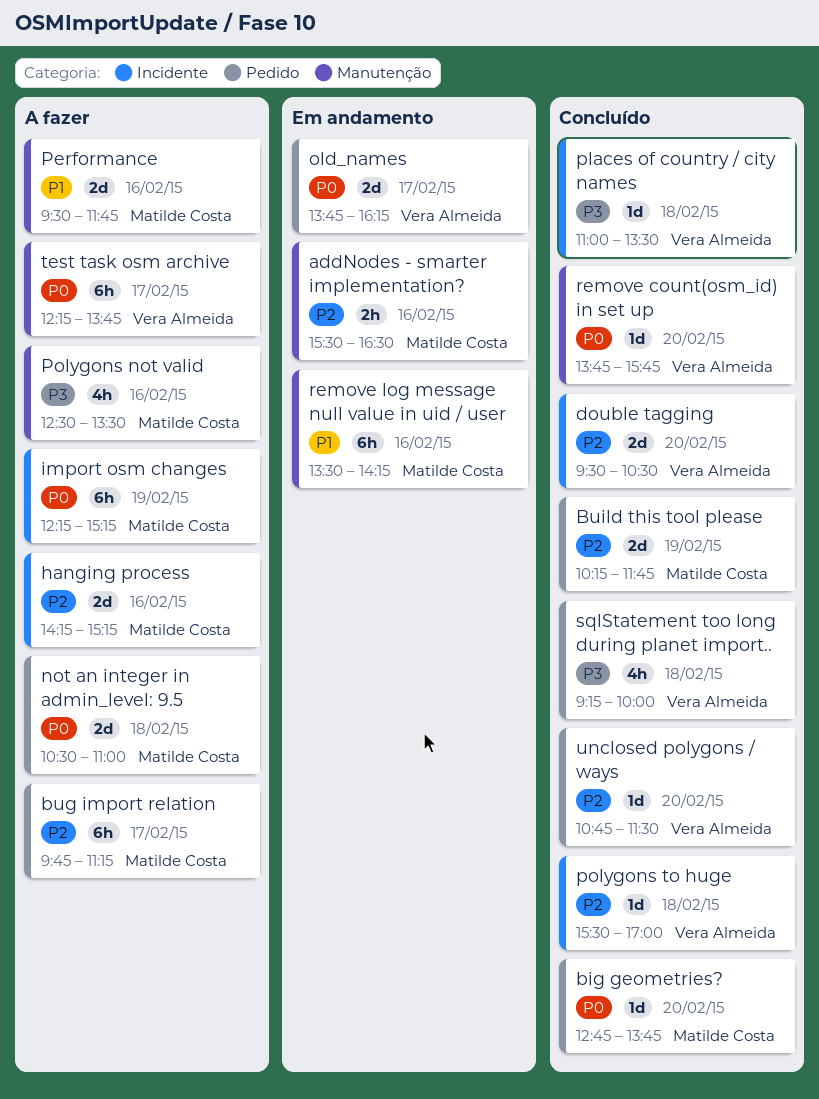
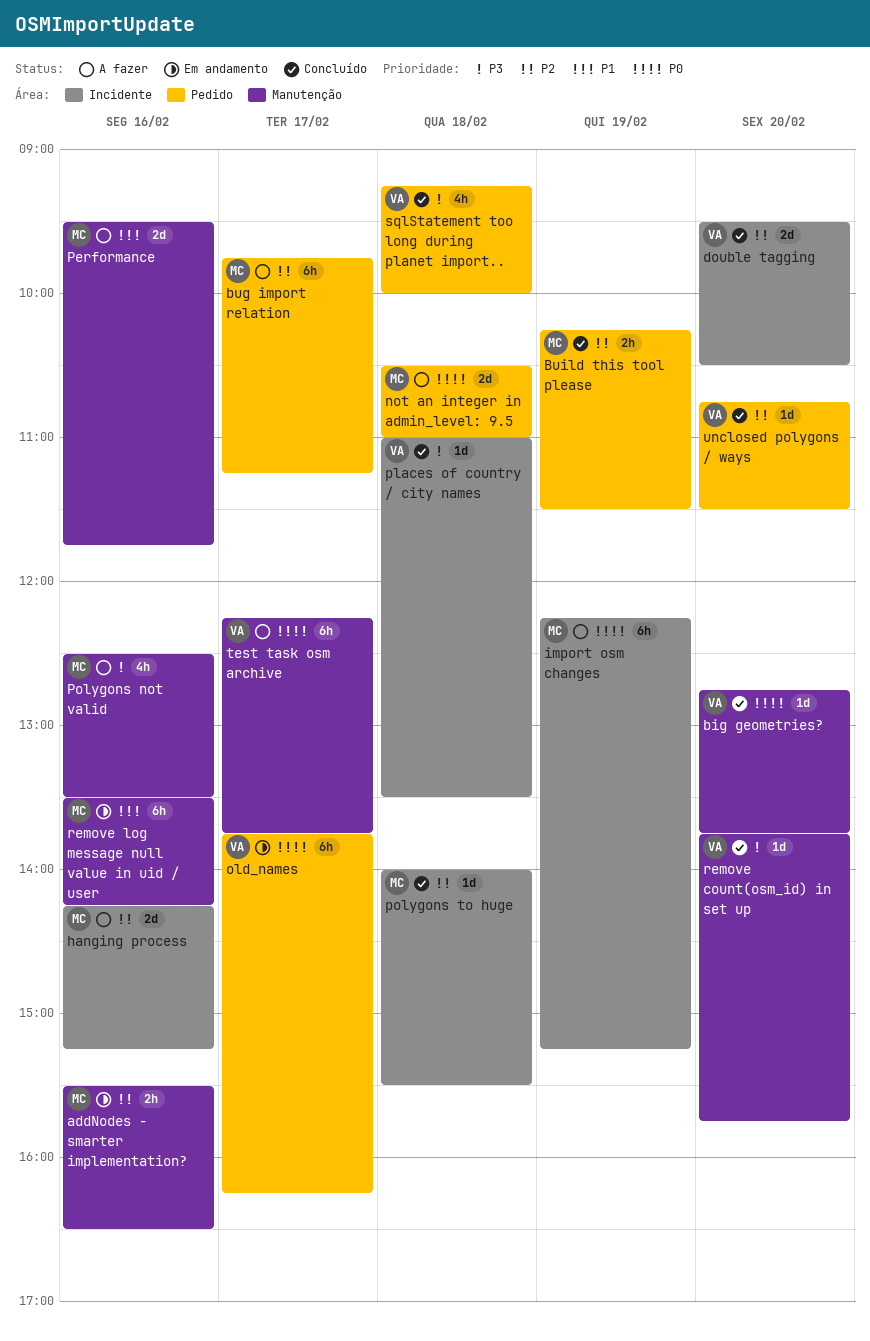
big geometries?, owner: Matilde Costa -> Vera Almeida
big geometries?, label: Pedido -> Manutenção
Build this tool please, estimate: 2d -> 2h
Build this tool please, ends: 11:45 -> 11:30
old_names, estimate: 2d -> 6h
polygons to huge, owner: Vera Almeida -> Matilde Costa
polygons to huge, begins: 15:30 -> 14:00
polygons to huge, ends: 17:00 -> 15:30
remove count(osm_id) in set up, priority: P0 -> P3

